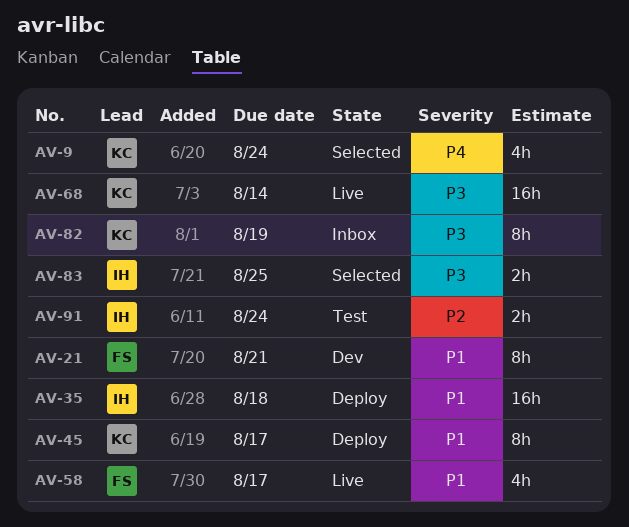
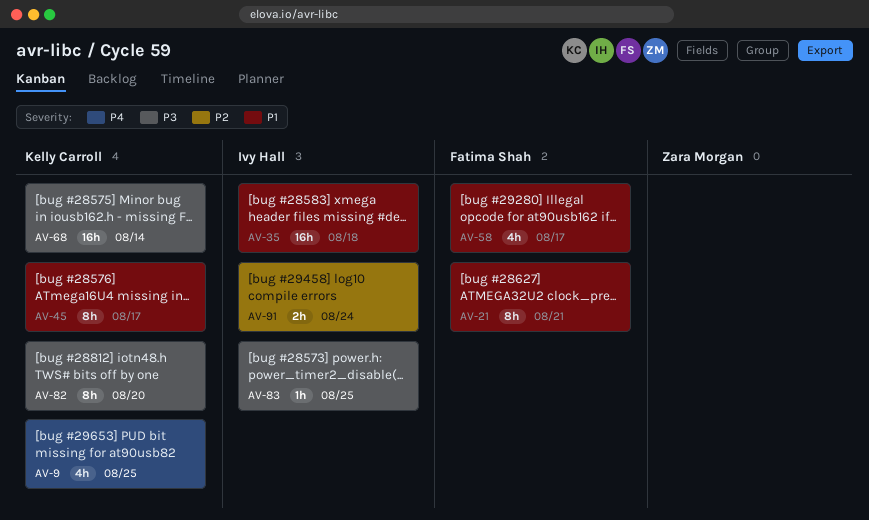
AV-9, due: Aug 24 -> Aug 25
AV-82, due: Aug 19 -> Aug 20
AV-83, estimate: 2h -> 1h

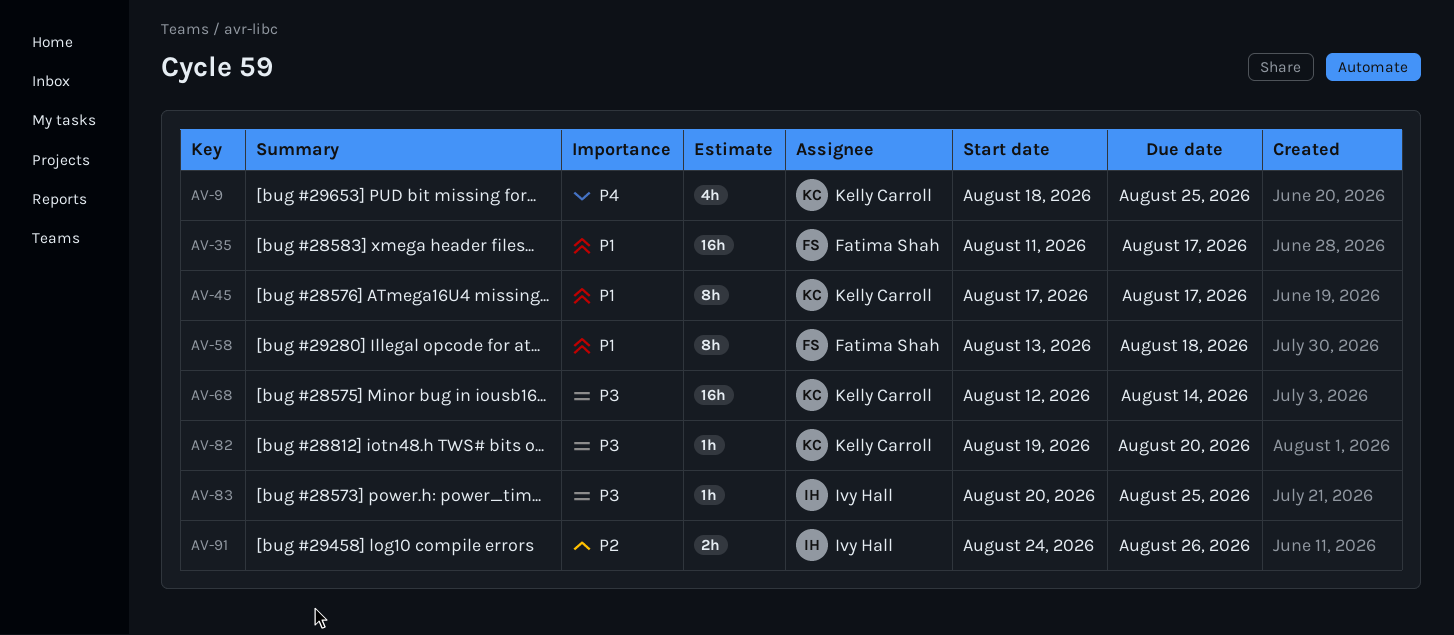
AV-21: present -> none
AV-35, owner: Ivy Hall -> Fatima Shah
AV-35, due: Aug 18 -> Aug 17
AV-58, estimate: 4h -> 8h
AV-58, due: Aug 17 -> Aug 18
AV-82, estimate: 8h -> 1h
AV-91, due: Aug 24 -> Aug 26

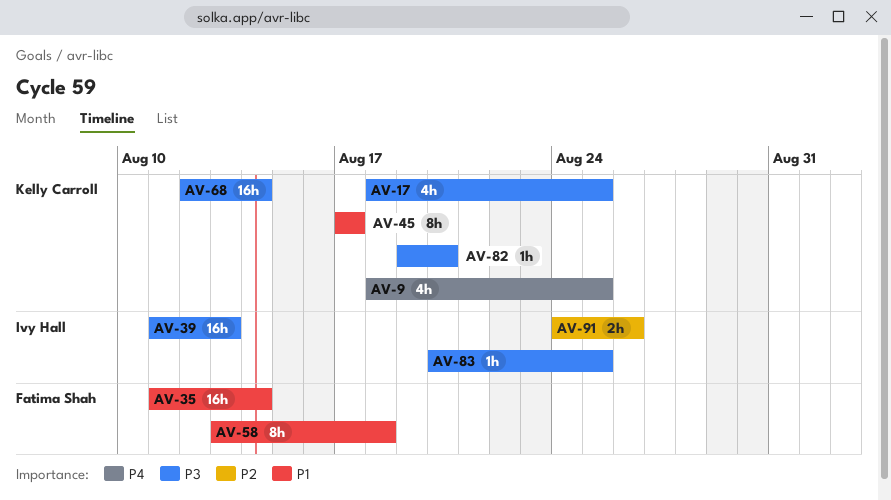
AV-17: none -> present
AV-35, due: Aug 17 -> Aug 14
AV-39: none -> present

